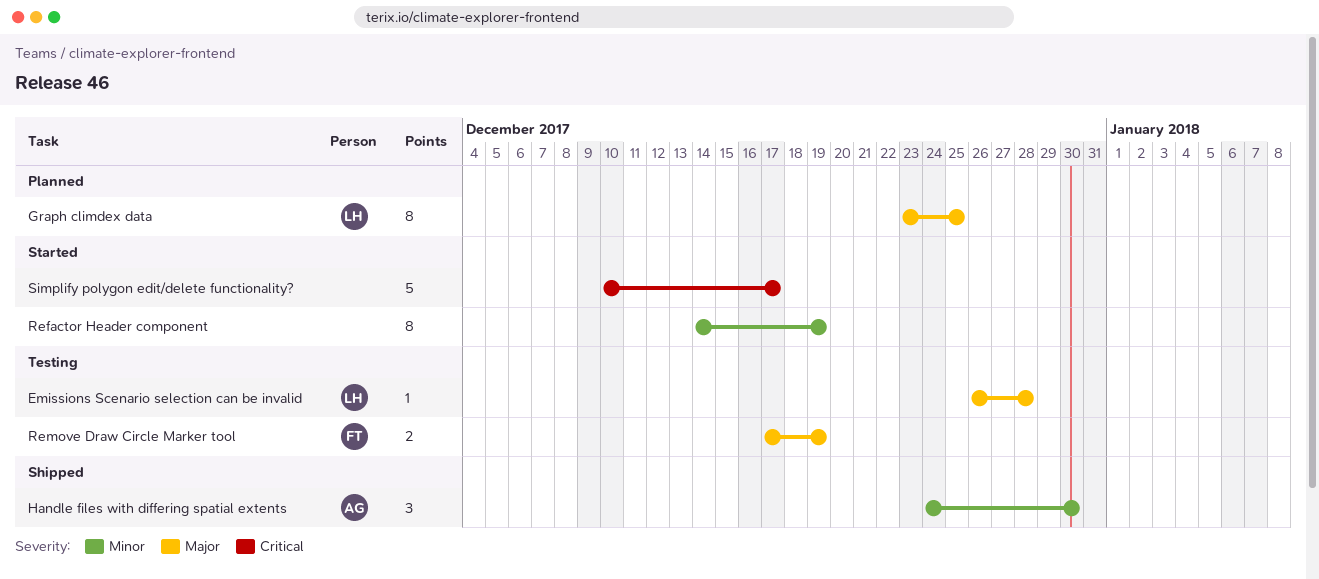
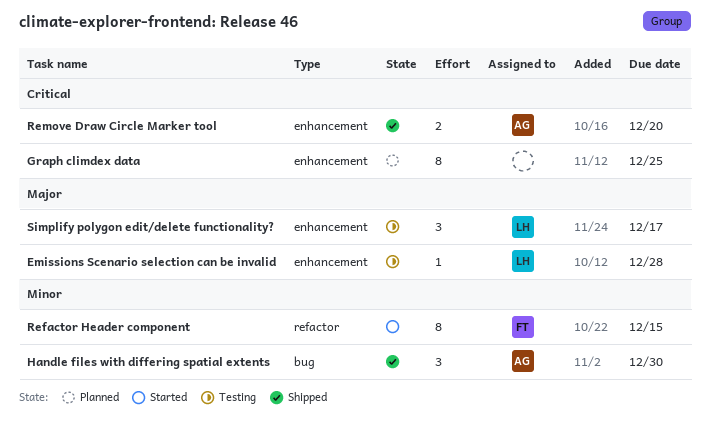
Graph climdex data, owner: LH -> none
Graph climdex data, priority: Major -> Critical
Refactor Header component, owner: none -> FT
Refactor Header component, due: Dec 19 -> Dec 15
Remove Draw Circle Marker tool, status: Testing -> Shipped
Remove Draw Circle Marker tool, owner: FT -> AG
Remove Draw Circle Marker tool, priority: Major -> Critical
Remove Draw Circle Marker tool, due: Dec 19 -> Dec 20
Simplify polygon edit/delete functionality?, status: Started -> Testing
Simplify polygon edit/delete functionality?, owner: none -> LH
Simplify polygon edit/delete functionality?, priority: Critical -> Major
Simplify polygon edit/delete functionality?, estimate: 5 -> 3

